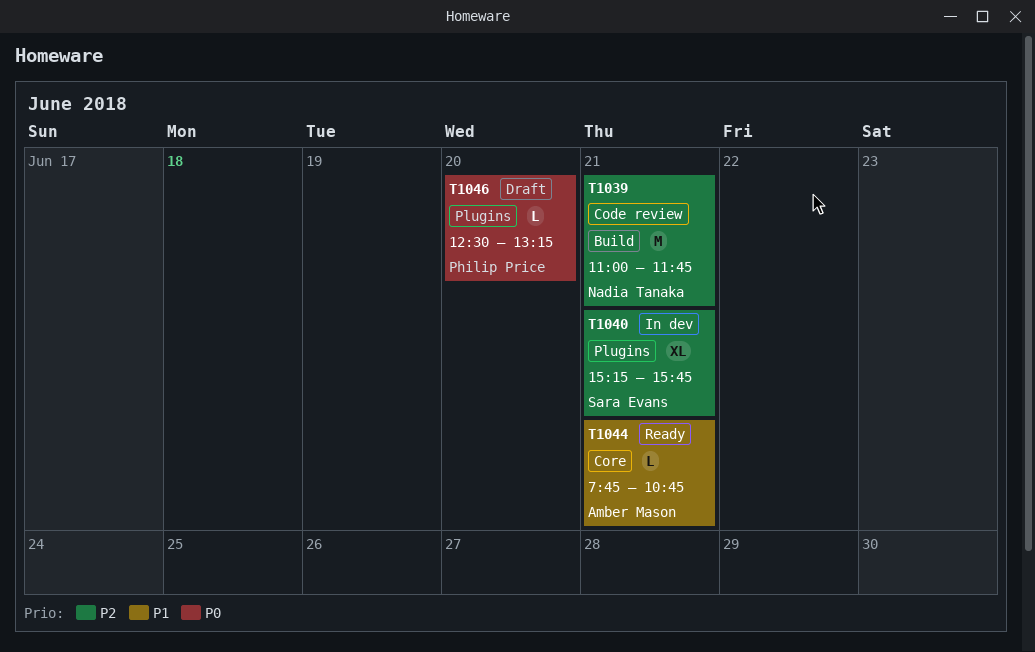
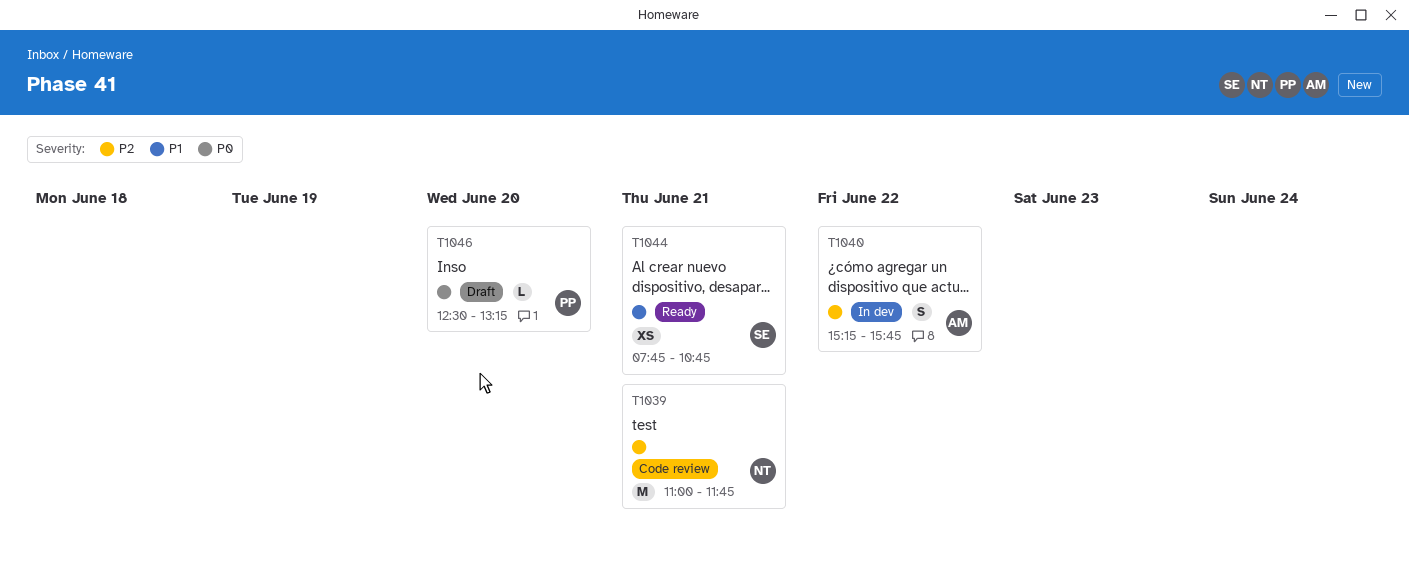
T1040, owner: Sara Evans -> Amber Mason
T1040, estimate: XL -> S
T1040, day: Jun 21 -> Jun 22
T1044, owner: Amber Mason -> Sara Evans
T1044, estimate: L -> XS

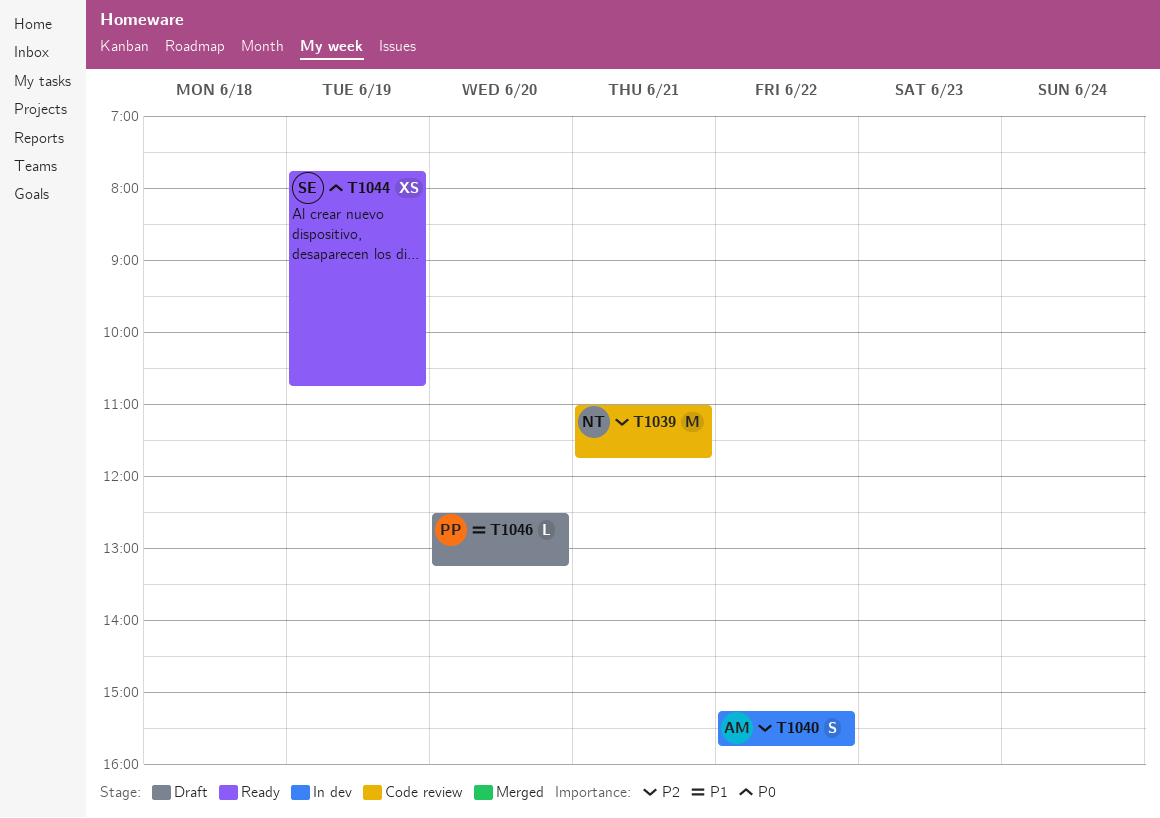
T1044, priority: P1 -> P0
T1044, day: Jun 21 -> Jun 19
T1046, priority: P0 -> P1

